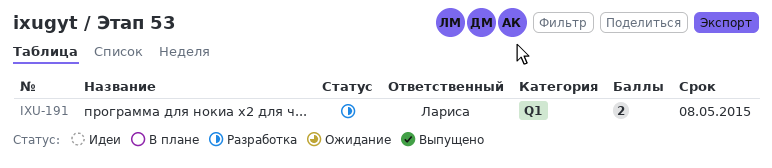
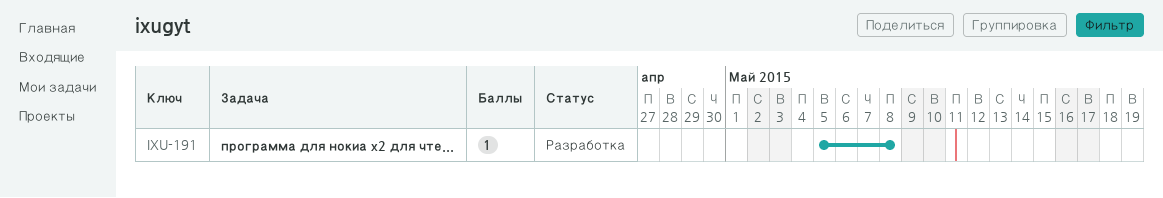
IXU-191, estimate: 2 -> 1

